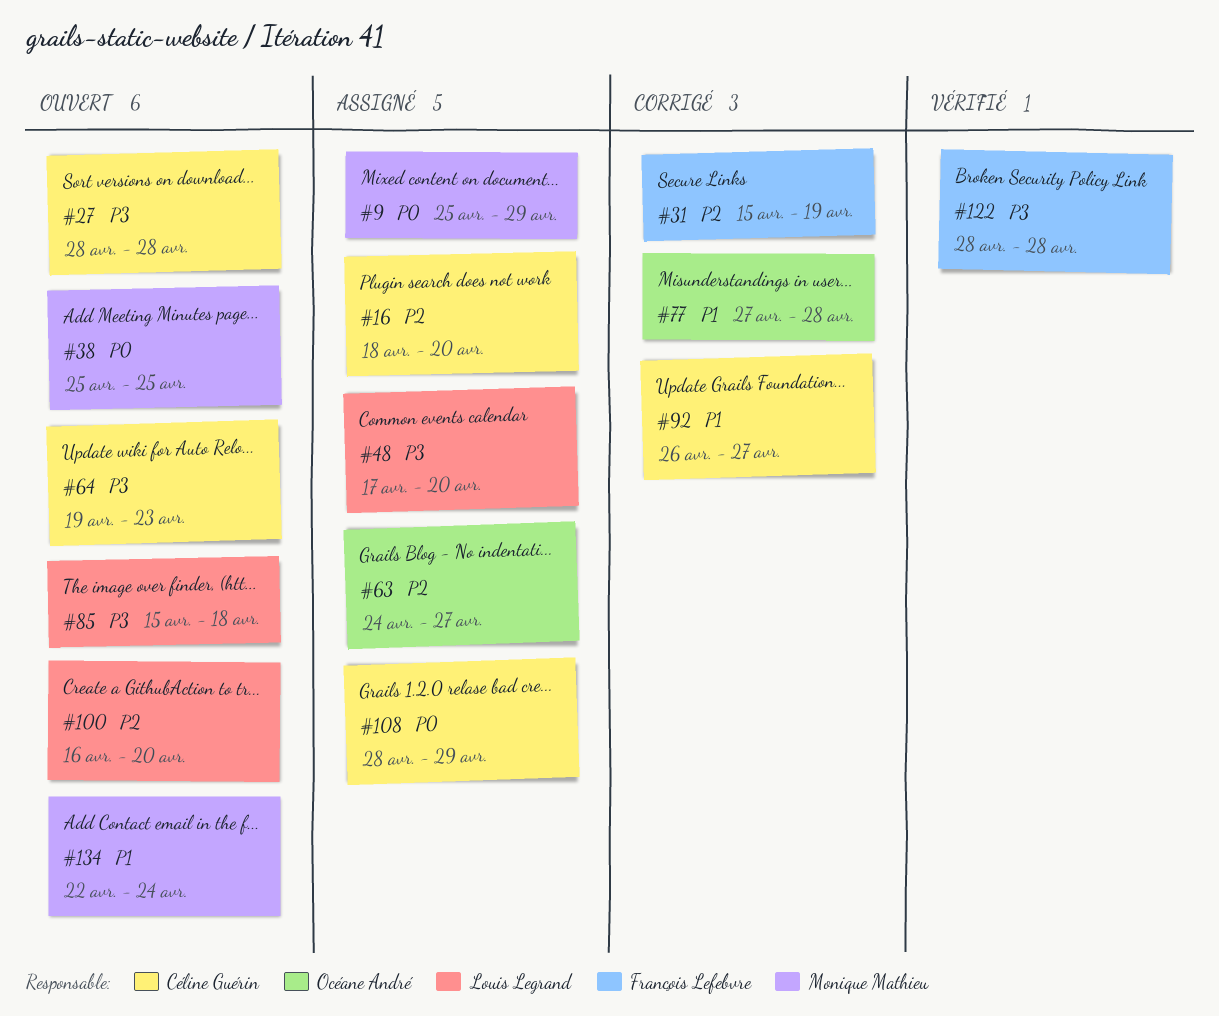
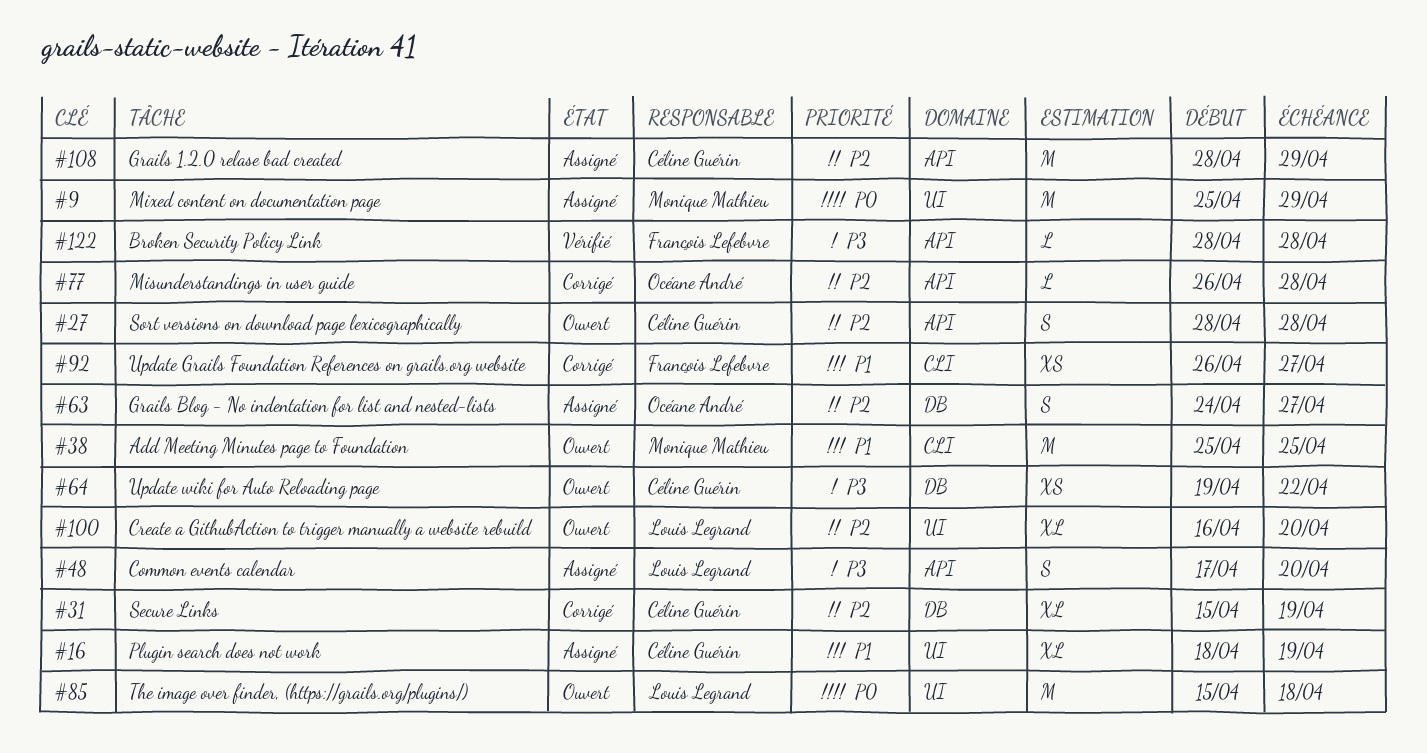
#16, priority: P2 -> P1
#16, due: Apr 20 -> Apr 19
#27, priority: P3 -> P2
#31, owner: François Lefebvre -> Céline Guérin
#38, priority: P0 -> P1
#64, due: Apr 23 -> Apr 22
#77, priority: P1 -> P2
#77, start: Apr 27 -> Apr 26
#85, priority: P3 -> P0
#92, owner: Céline Guérin -> François Lefebvre
#108, priority: P0 -> P2
#134: present -> none

